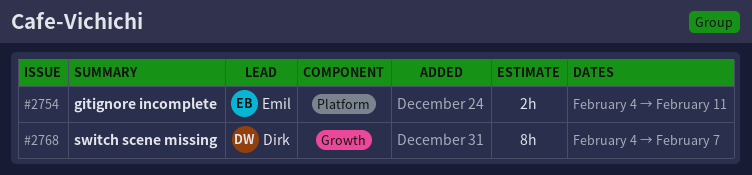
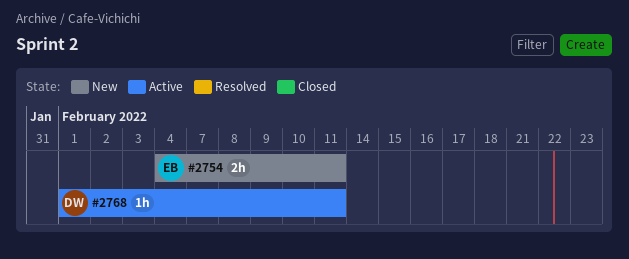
#2768, estimate: 8h -> 1h
#2768, start: Feb 4 -> Feb 1
#2768, due: Feb 7 -> Feb 11

